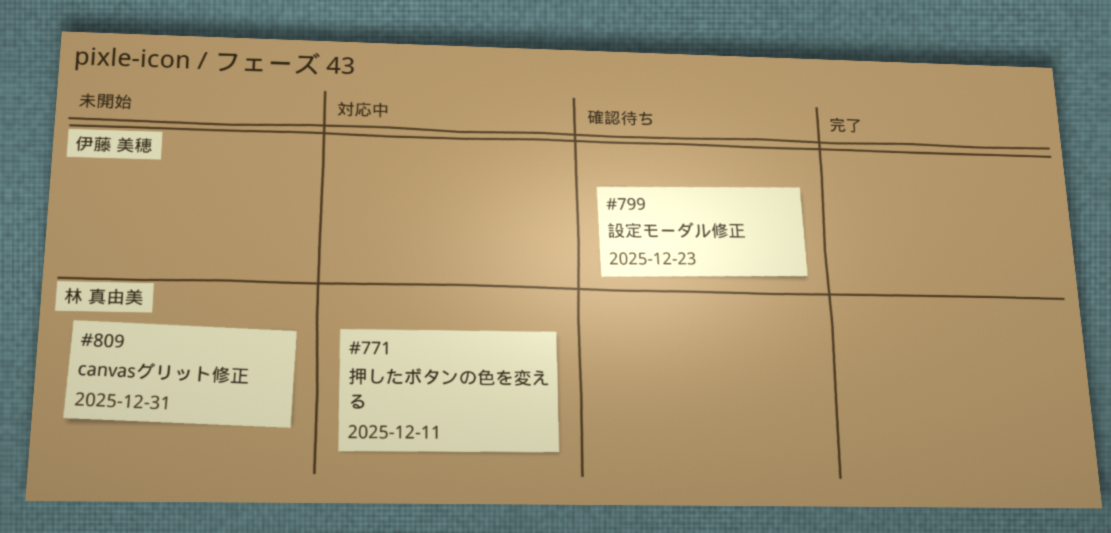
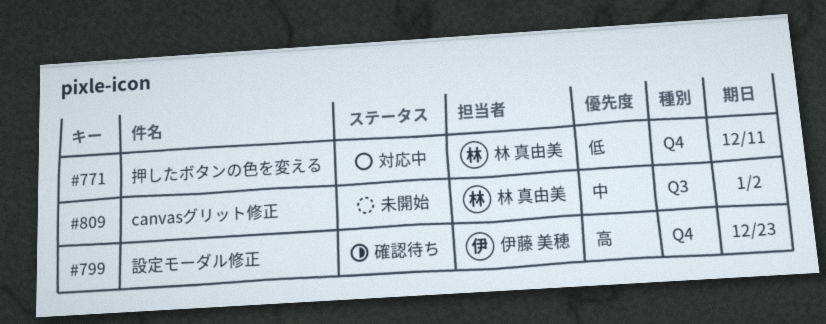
#809, due: Dec 31 -> Jan 2

